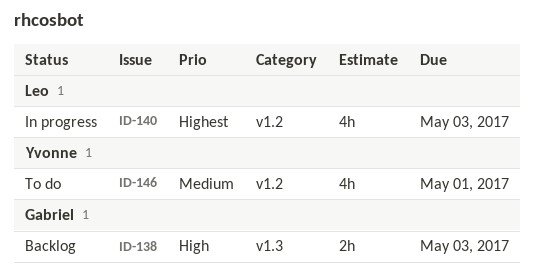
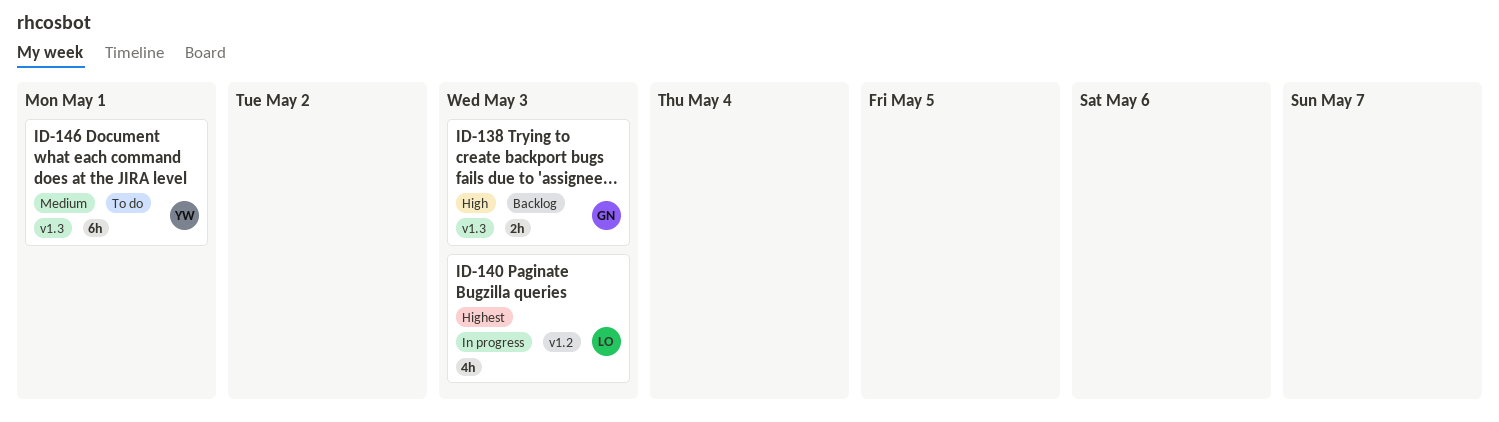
ID-146, label: v1.2 -> v1.3
ID-146, estimate: 4h -> 6h

